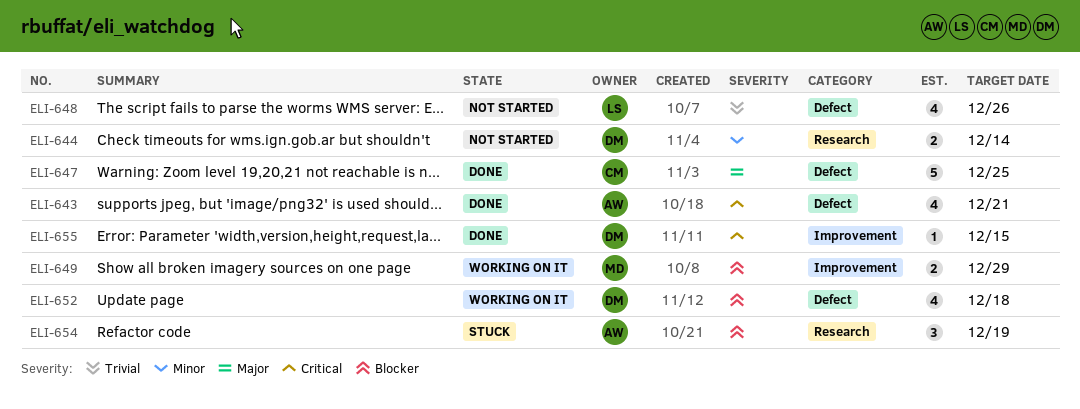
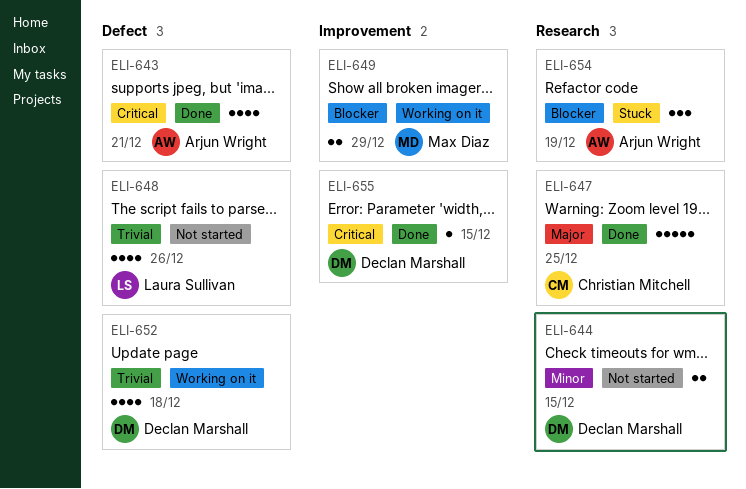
ELI-644, due: Dec 14 -> Dec 15
ELI-647, label: Defect -> Research
ELI-652, priority: Blocker -> Trivial

